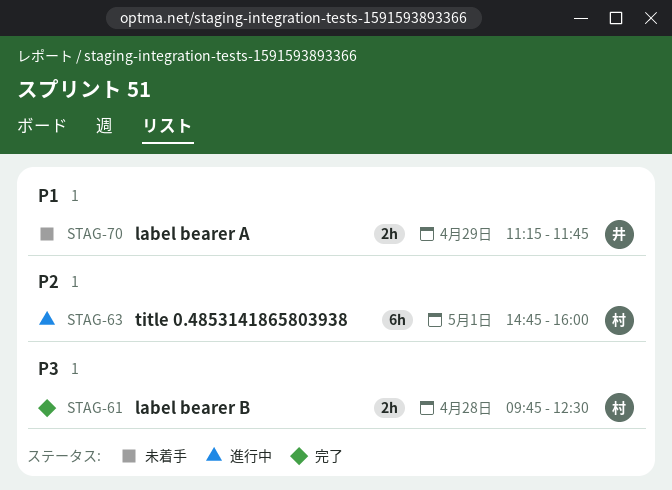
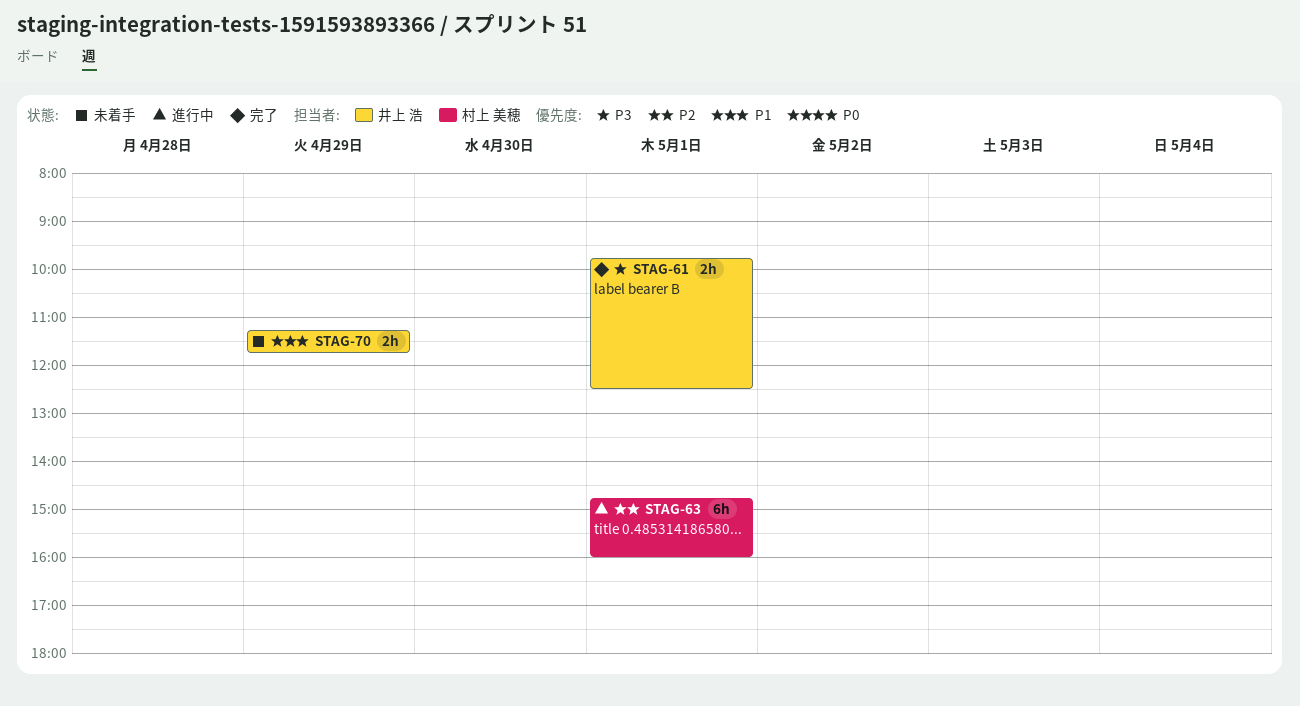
STAG-61, owner: 村上 美穂 -> 井上 浩
STAG-61, day: Apr 28 -> May 1

